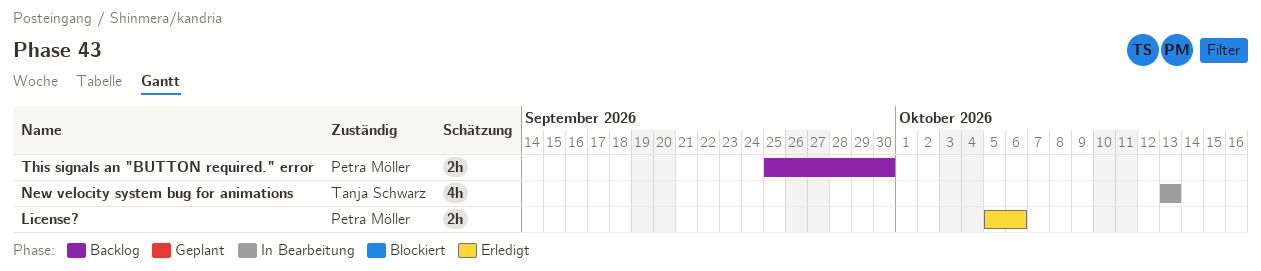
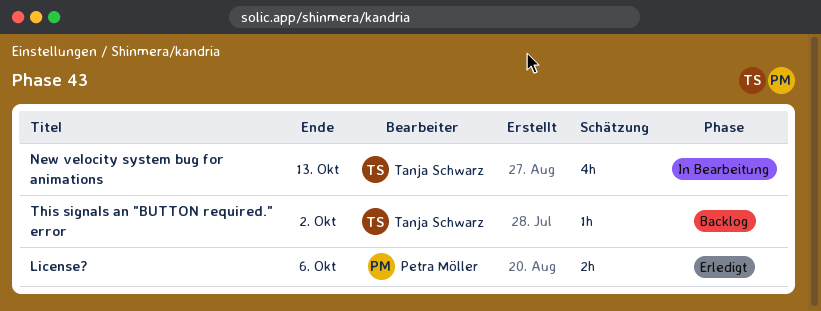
This signals an "BUTTON required." error, owner: Petra Möller -> Tanja Schwarz
This signals an "BUTTON required." error, estimate: 2h -> 1h
This signals an "BUTTON required." error, due: Sep 30 -> Oct 2

